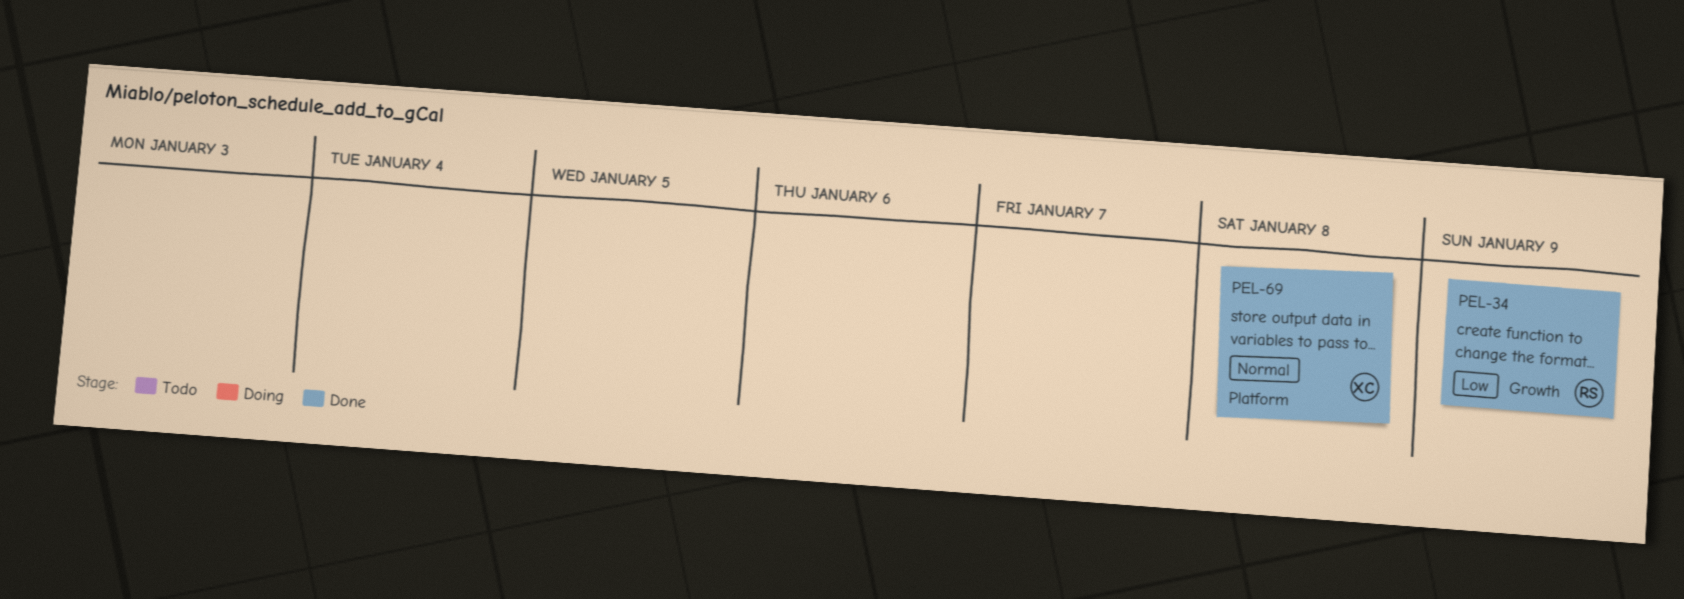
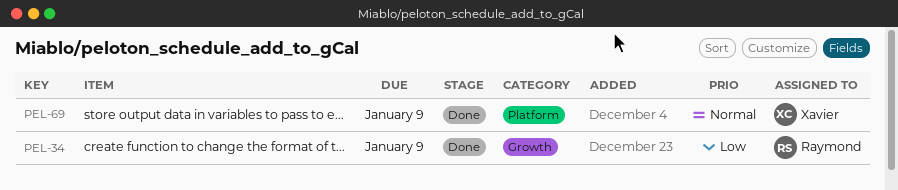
PEL-69, due: Jan 8 -> Jan 9

